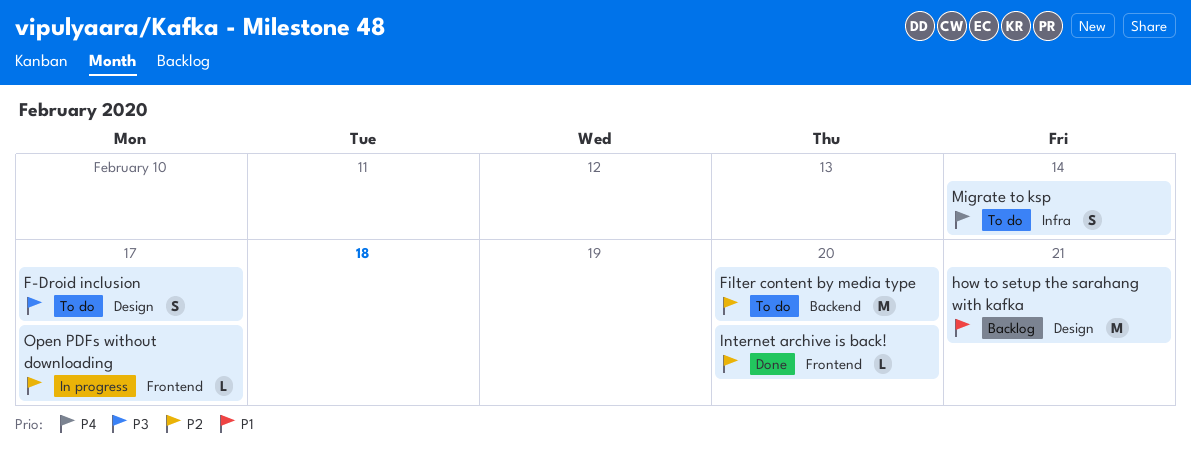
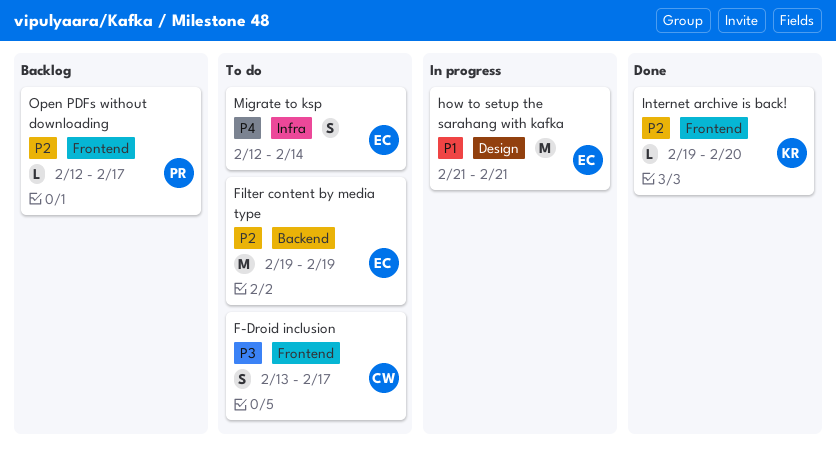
F-Droid inclusion, label: Design -> Frontend
Filter content by media type, due: Feb 20 -> Feb 19
how to setup the sarahang with kafka, status: Backlog -> In progress
Open PDFs without downloading, status: In progress -> Backlog

